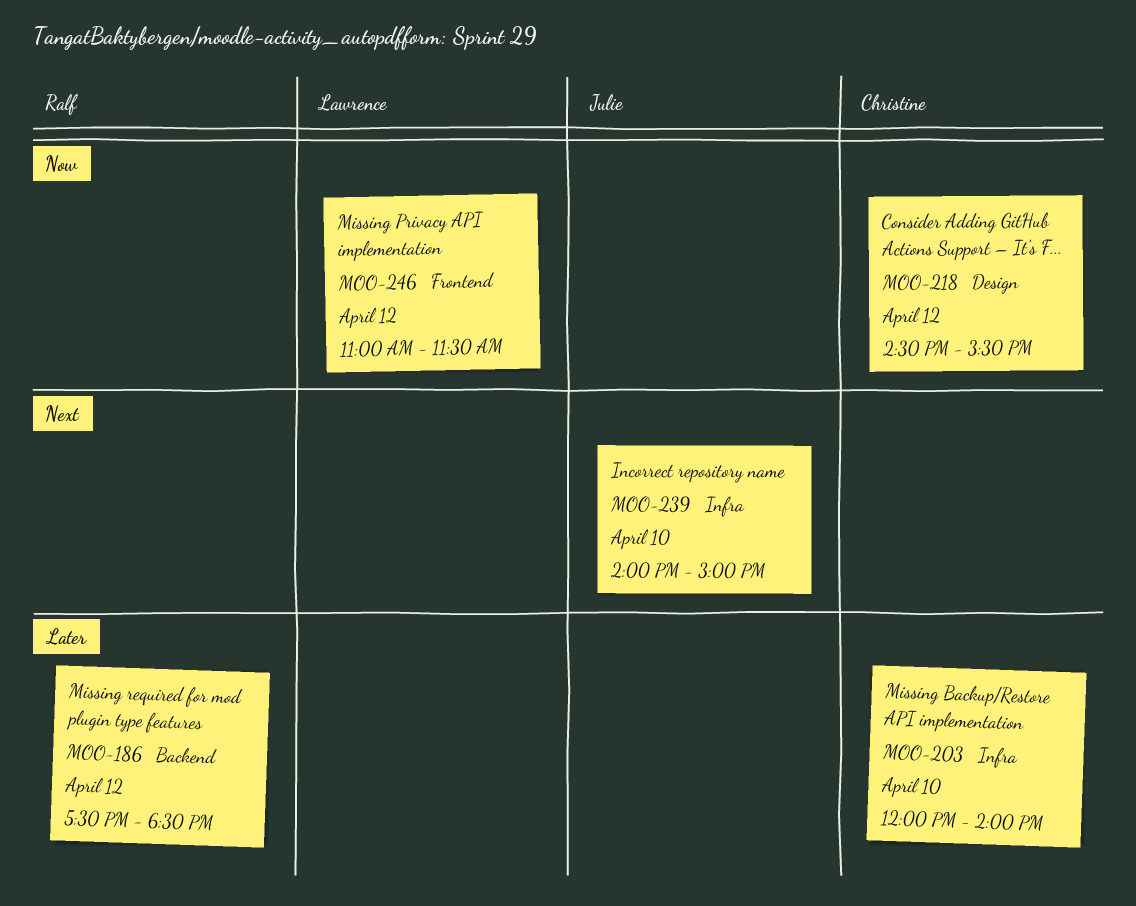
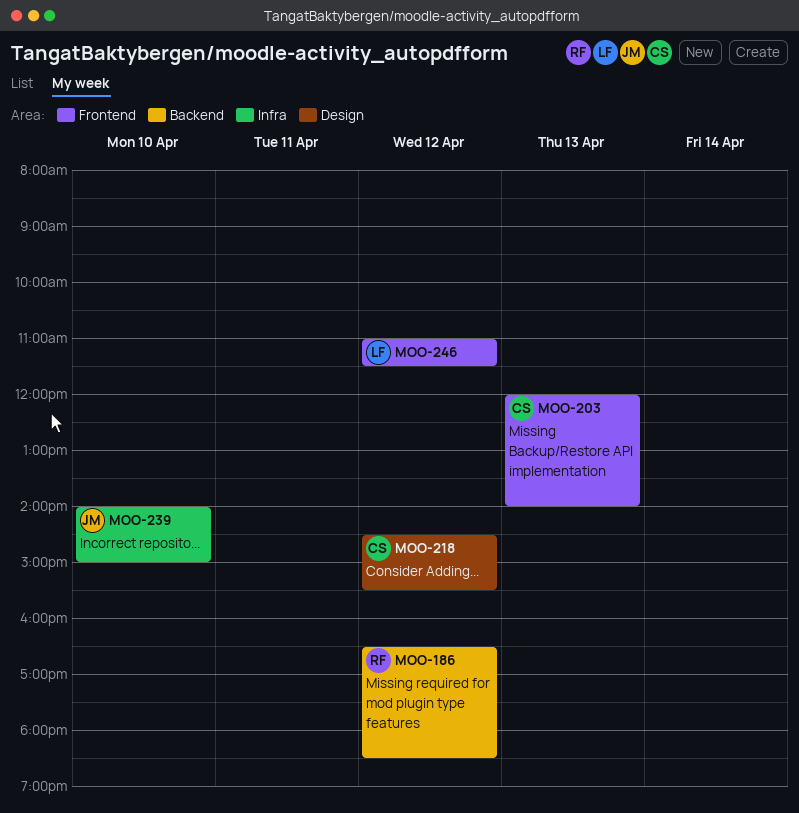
MOO-186, begins: 17:30 -> 16:30
MOO-203, label: Infra -> Frontend
MOO-203, day: Apr 10 -> Apr 13

